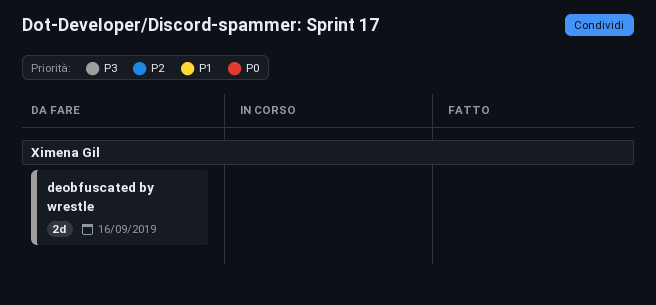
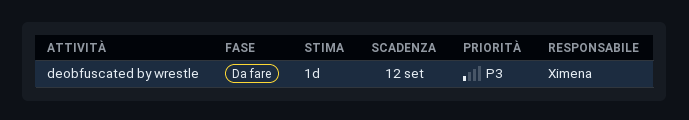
deobfuscated by wrestle, estimate: 2d -> 1d
deobfuscated by wrestle, due: Sep 16 -> Sep 12

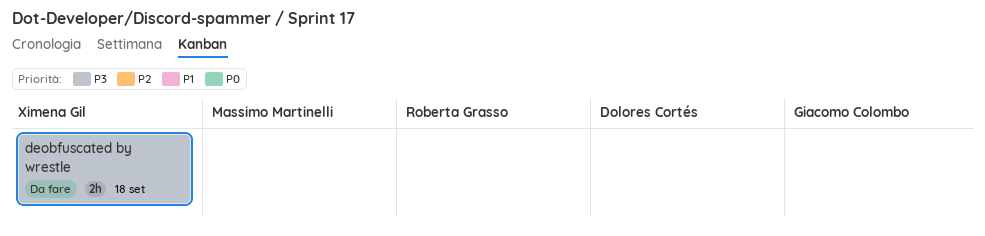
deobfuscated by wrestle, estimate: 1d -> 2h
deobfuscated by wrestle, due: Sep 12 -> Sep 18

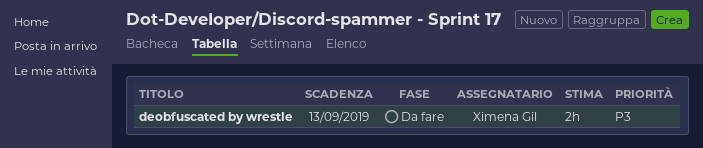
deobfuscated by wrestle, due: Sep 18 -> Sep 13

